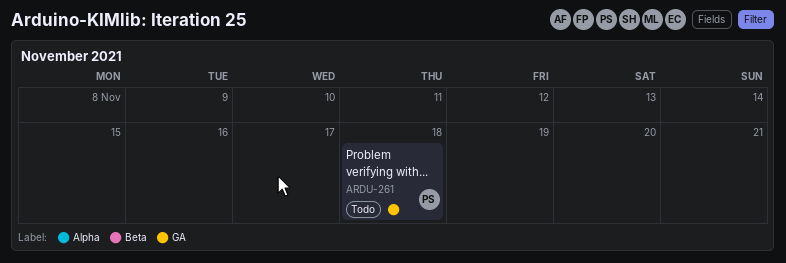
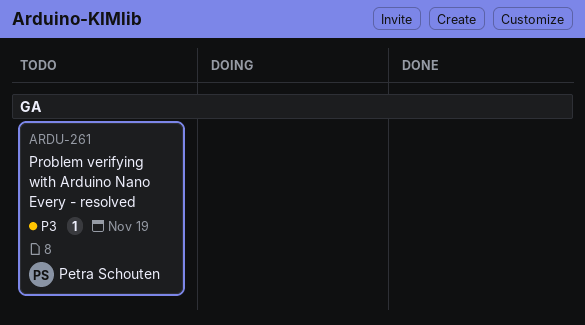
ARDU-261, due: Nov 18 -> Nov 19

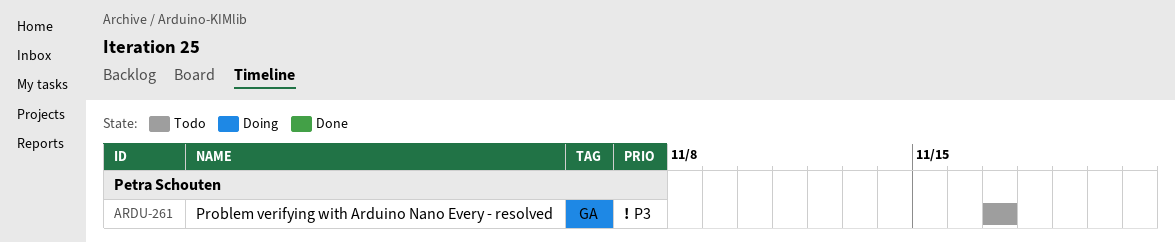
ARDU-261, due: Nov 19 -> Nov 17

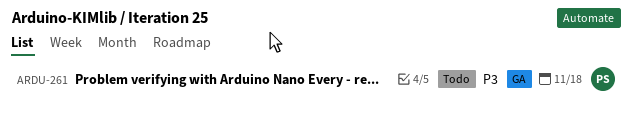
ARDU-261, due: Nov 17 -> Nov 18

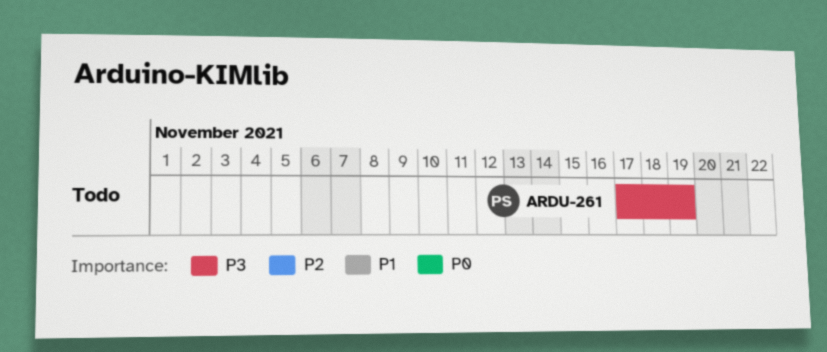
ARDU-261, due: Nov 18 -> Nov 19

